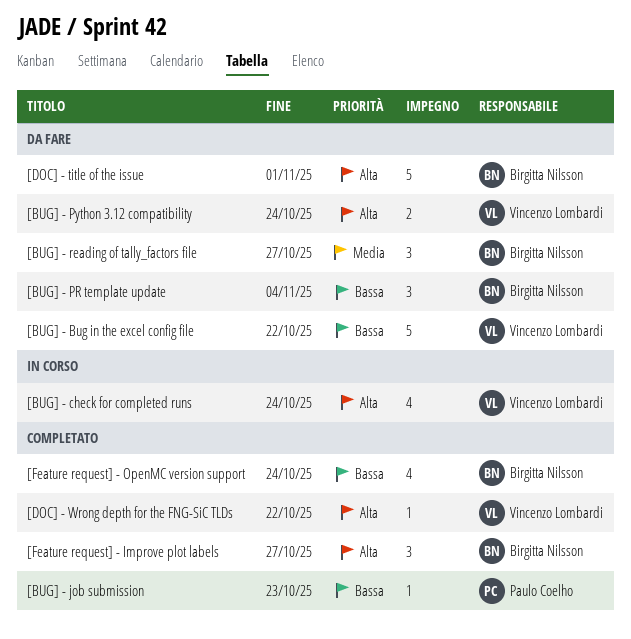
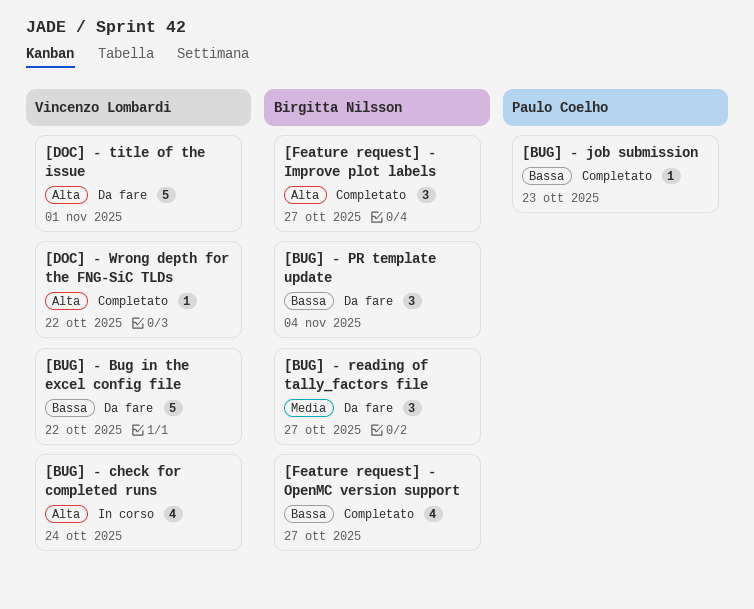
[BUG] - Python 3.12 compatibility: present -> none
[DOC] - title of the issue, owner: Birgitta Nilsson -> Vincenzo Lombardi
[Feature request] - OpenMC version support, due: Oct 24 -> Oct 27

